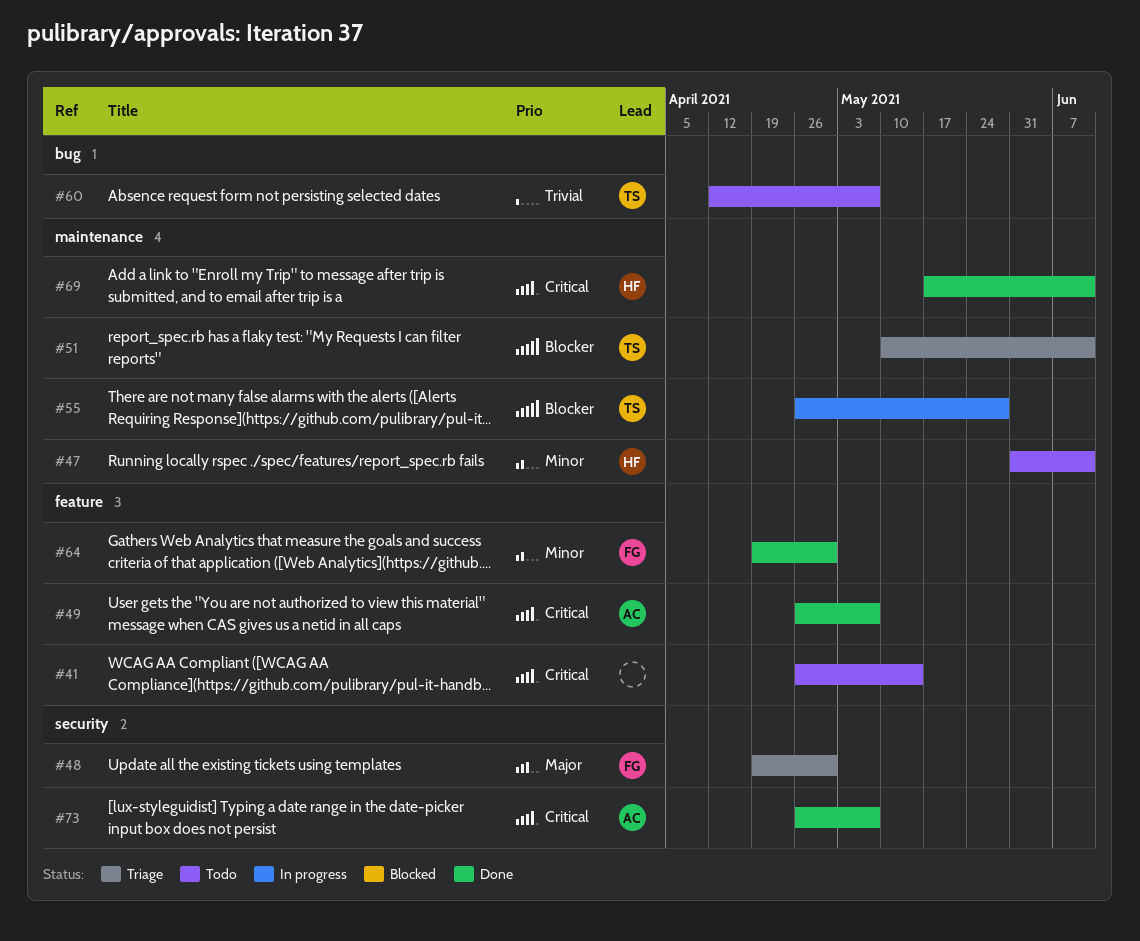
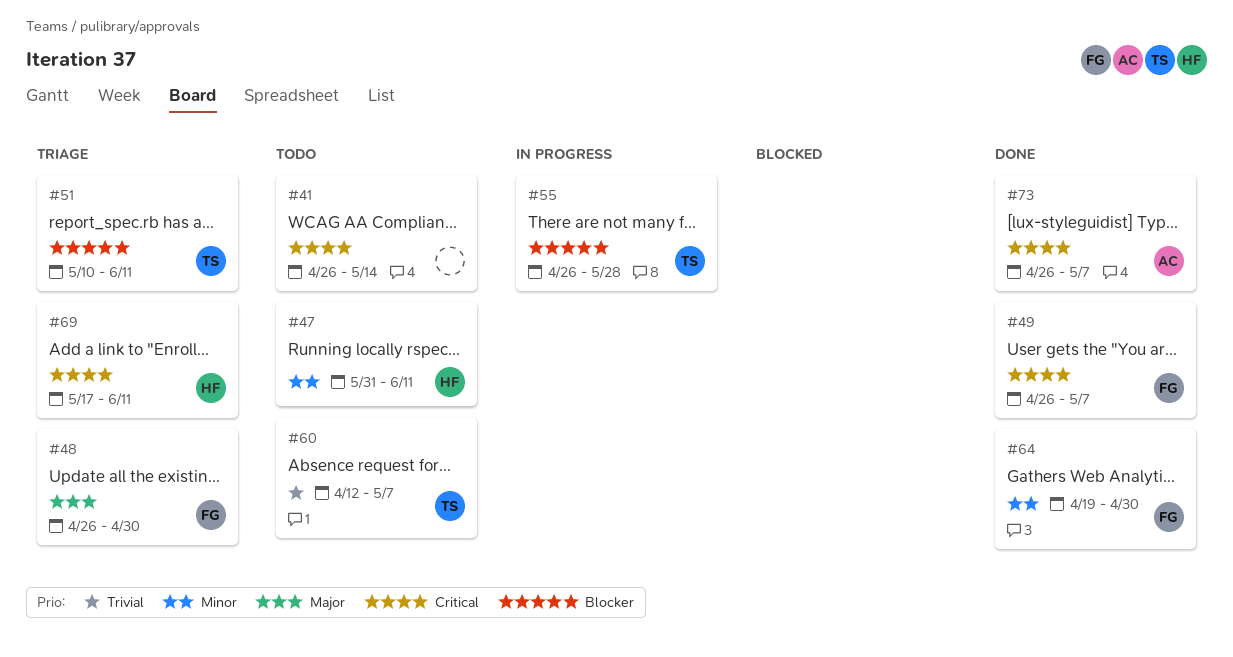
#48, start: Apr 19 -> Apr 26
#49, owner: AC -> FG
#69, status: Done -> Triage

